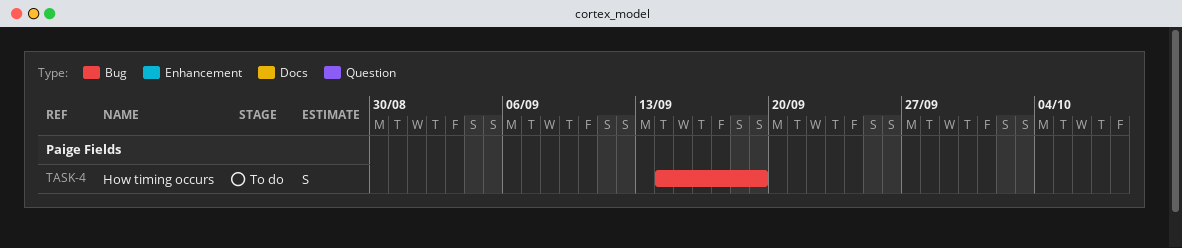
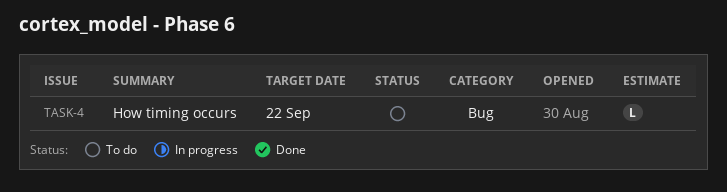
TASK-4, estimate: S -> L
TASK-4, due: Sep 19 -> Sep 22

